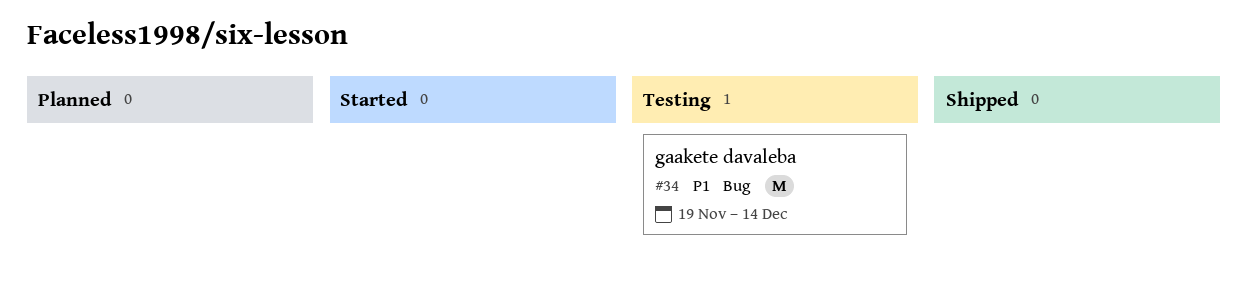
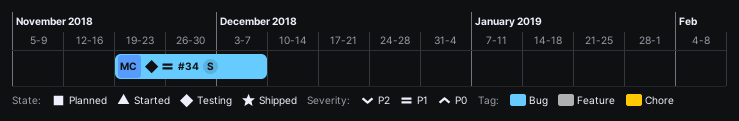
#34, estimate: M -> S
#34, due: Dec 14 -> Dec 7

